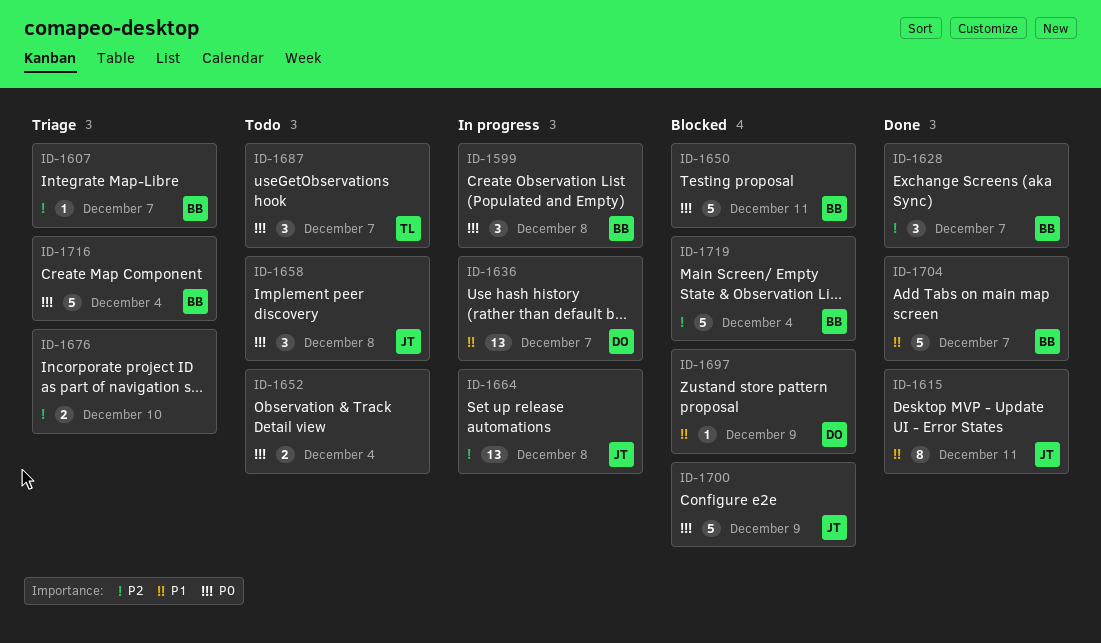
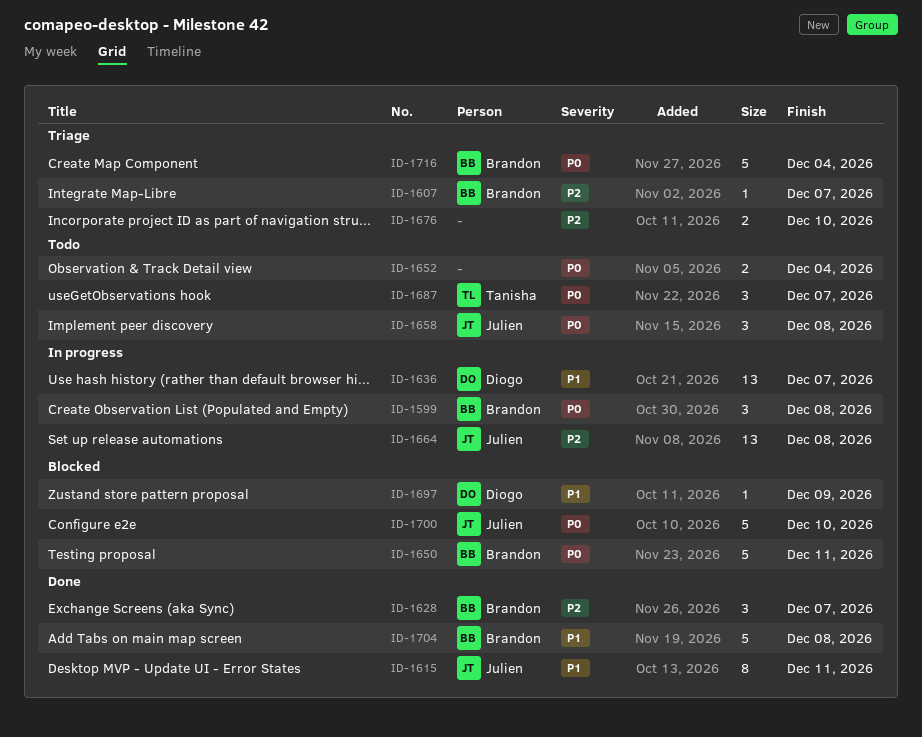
ID-1700, due: Dec 9 -> Dec 10
ID-1704, due: Dec 7 -> Dec 8
ID-1719: present -> none

